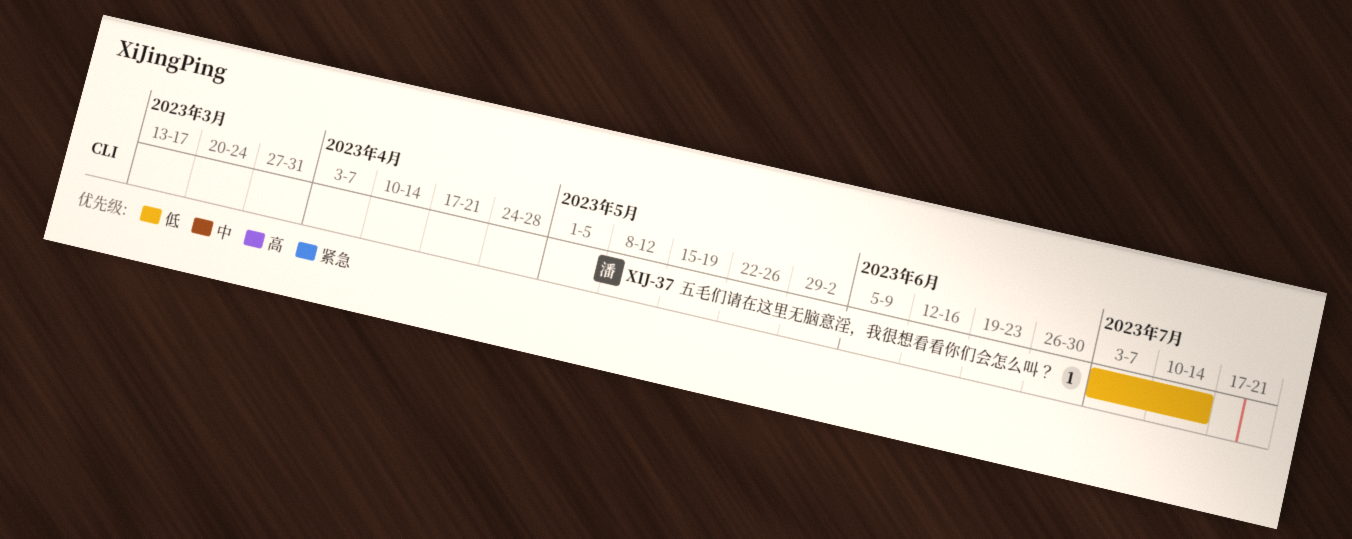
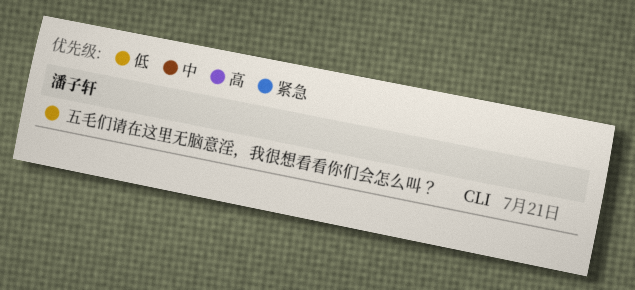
五毛们请在这里无脑意淫，我很想看看你们会怎么叫？, due: Jul 14 -> Jul 21

